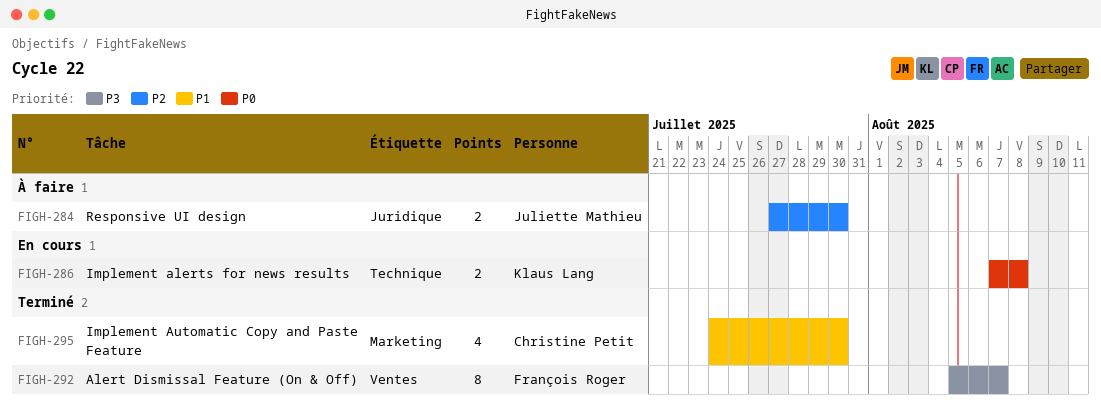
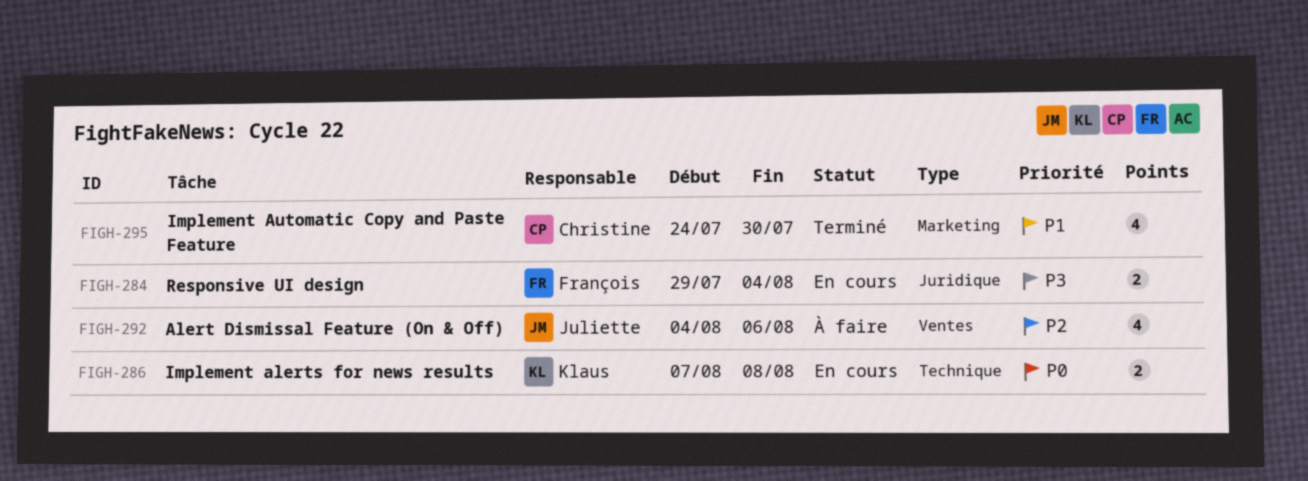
FIGH-284, status: À faire -> En cours
FIGH-284, owner: Juliette Mathieu -> François Roger
FIGH-284, priority: P2 -> P3
FIGH-284, start: Jul 27 -> Jul 29
FIGH-284, due: Jul 30 -> Aug 4
FIGH-292, status: Terminé -> À faire
FIGH-292, owner: François Roger -> Juliette Mathieu
FIGH-292, priority: P3 -> P2
FIGH-292, estimate: 8 -> 4
FIGH-292, start: Aug 5 -> Aug 4
FIGH-292, due: Aug 7 -> Aug 6

